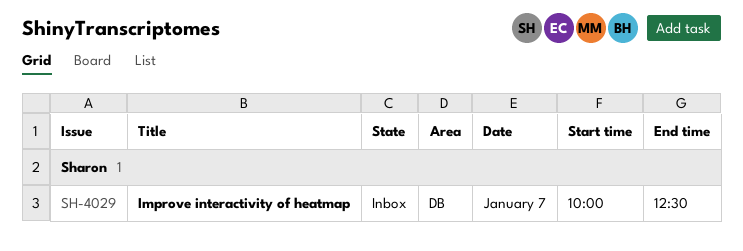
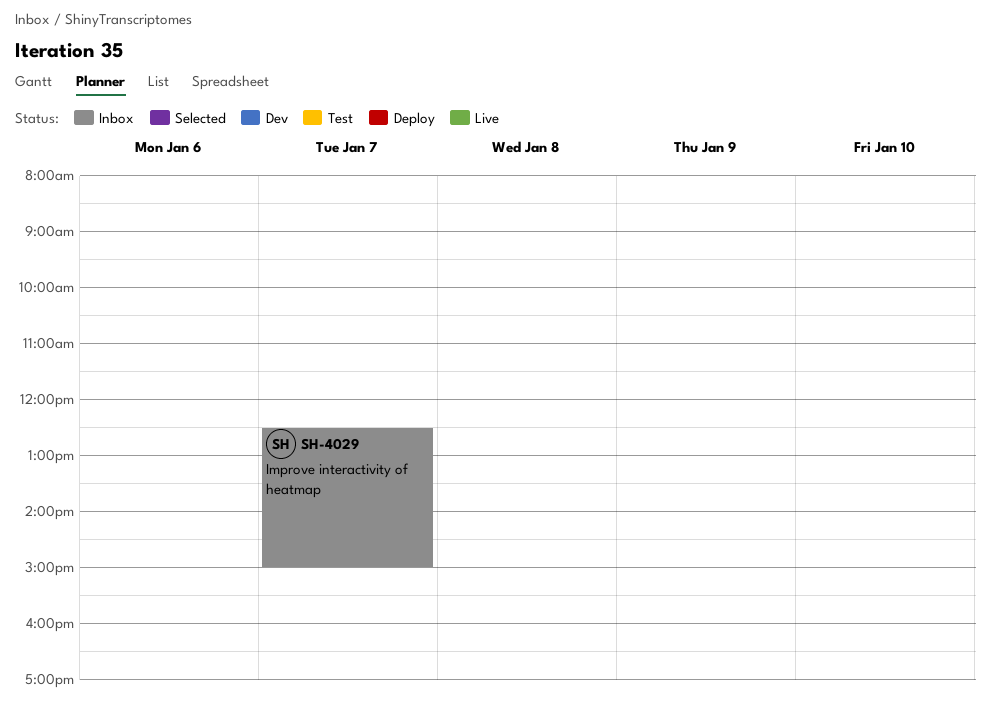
SH-4029, begins: 10:00 -> 12:30
SH-4029, ends: 12:30 -> 15:00

